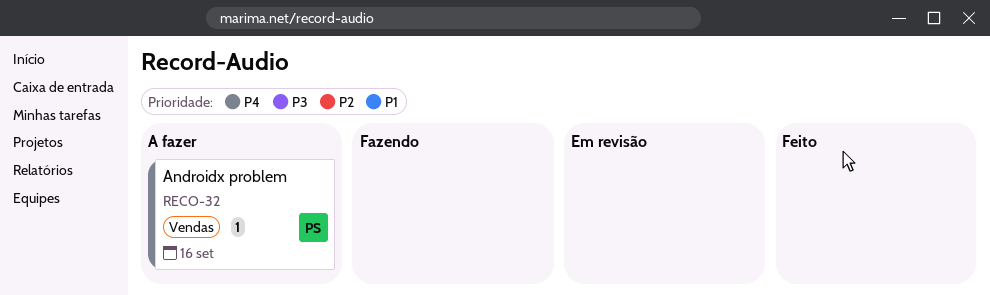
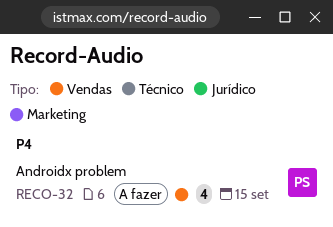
RECO-32, estimate: 1 -> 4
RECO-32, due: Sep 16 -> Sep 15

